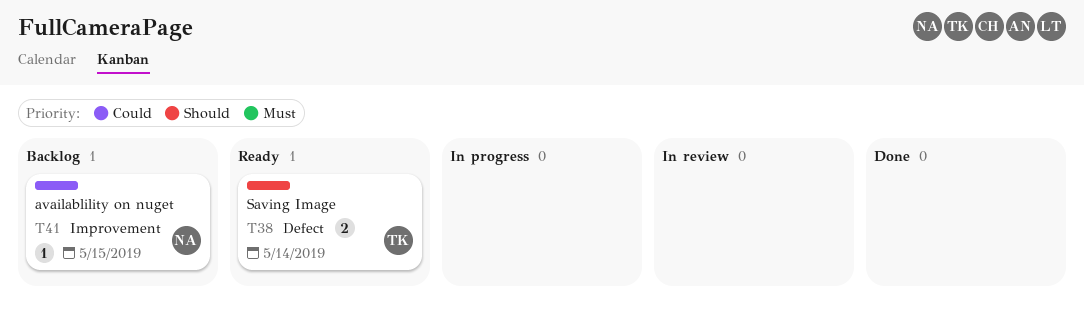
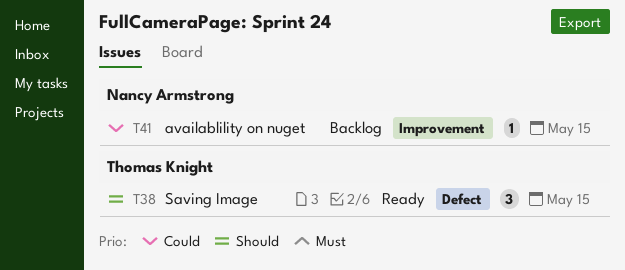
T38, estimate: 2 -> 3
T38, due: May 14 -> May 15

